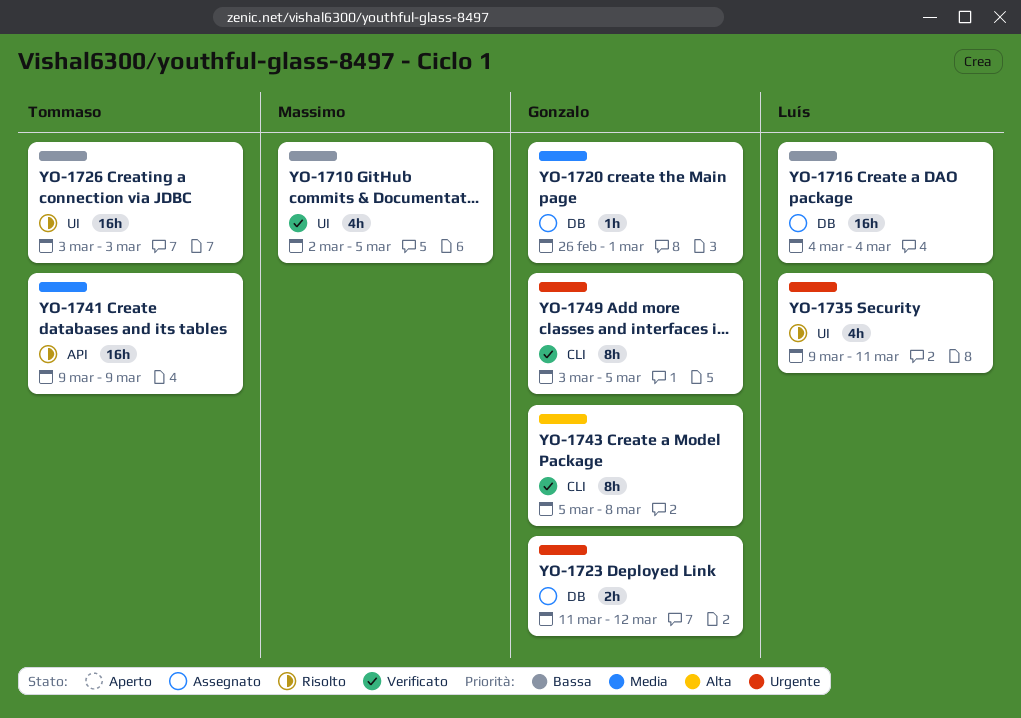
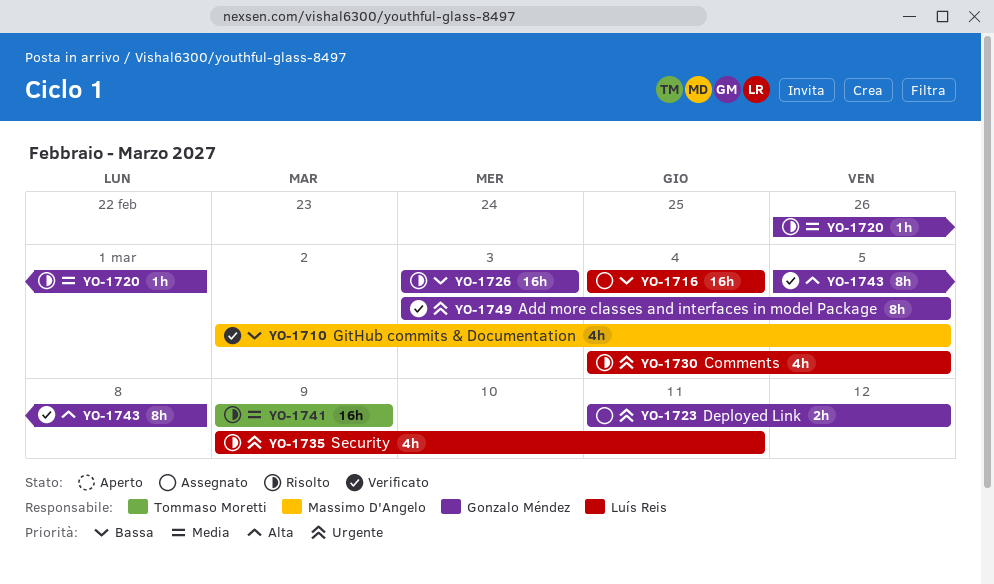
YO-1720, status: Assegnato -> Risolto
YO-1726, owner: Tommaso Moretti -> Gonzalo Méndez
YO-1730: none -> present

